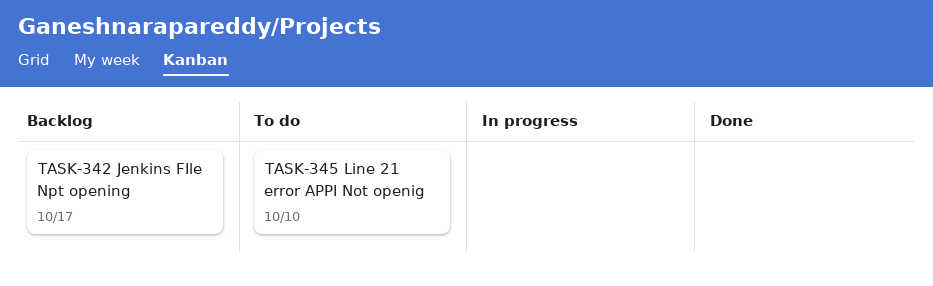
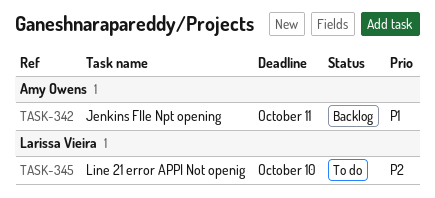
TASK-342, due: Oct 17 -> Oct 11

